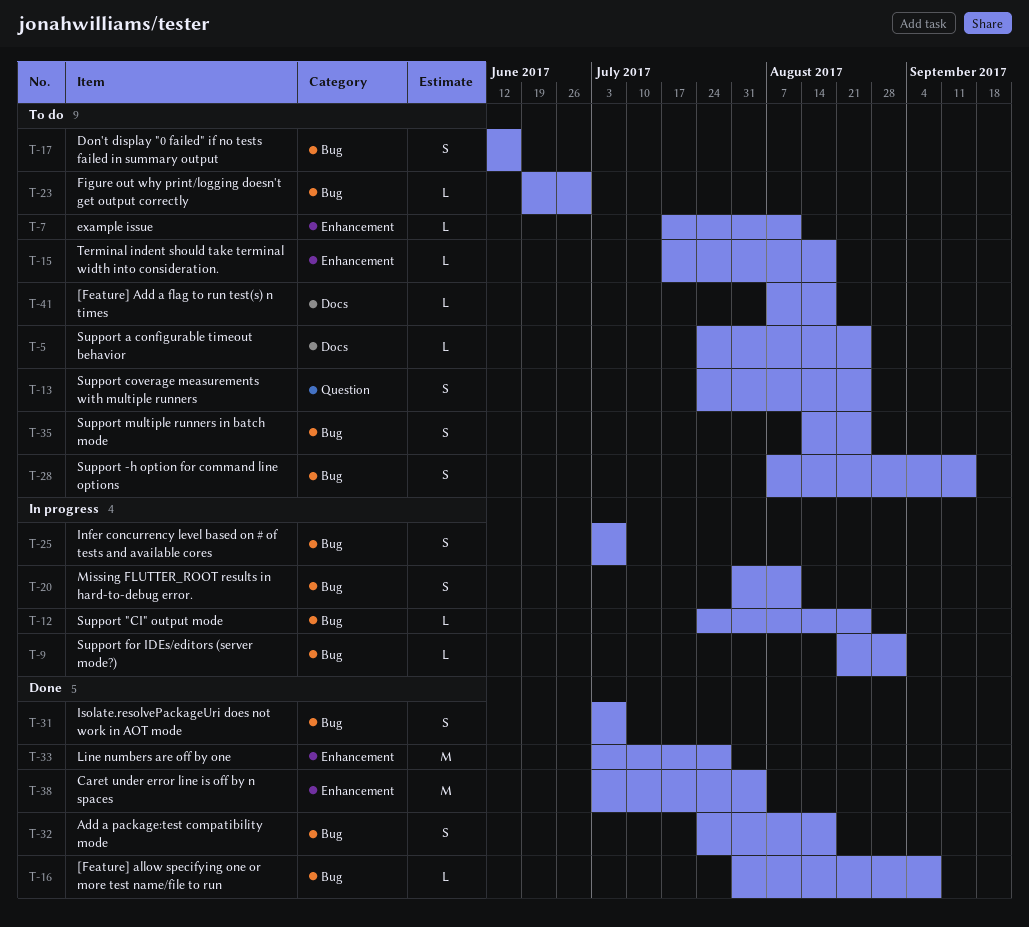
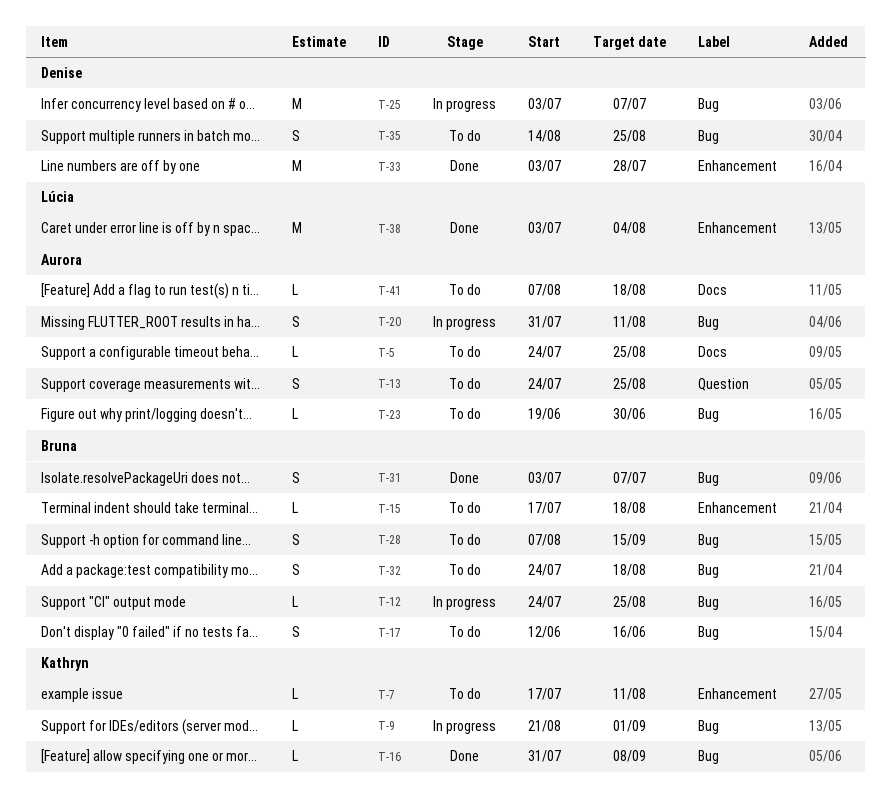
T-25, estimate: S -> M
T-32, status: Done -> To do

